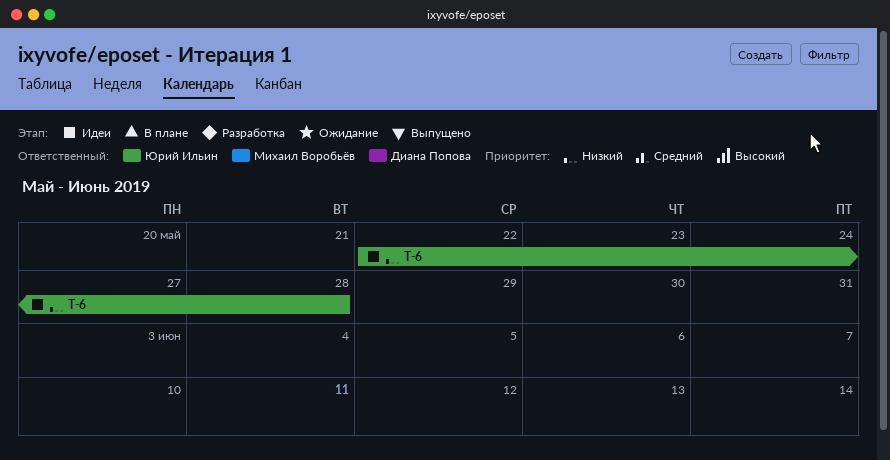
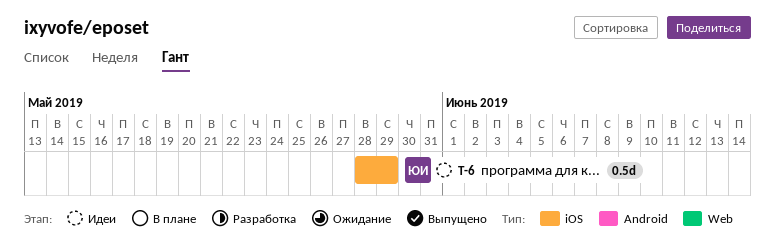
T-6, start: May 22 -> May 28
T-6, due: May 28 -> May 29

